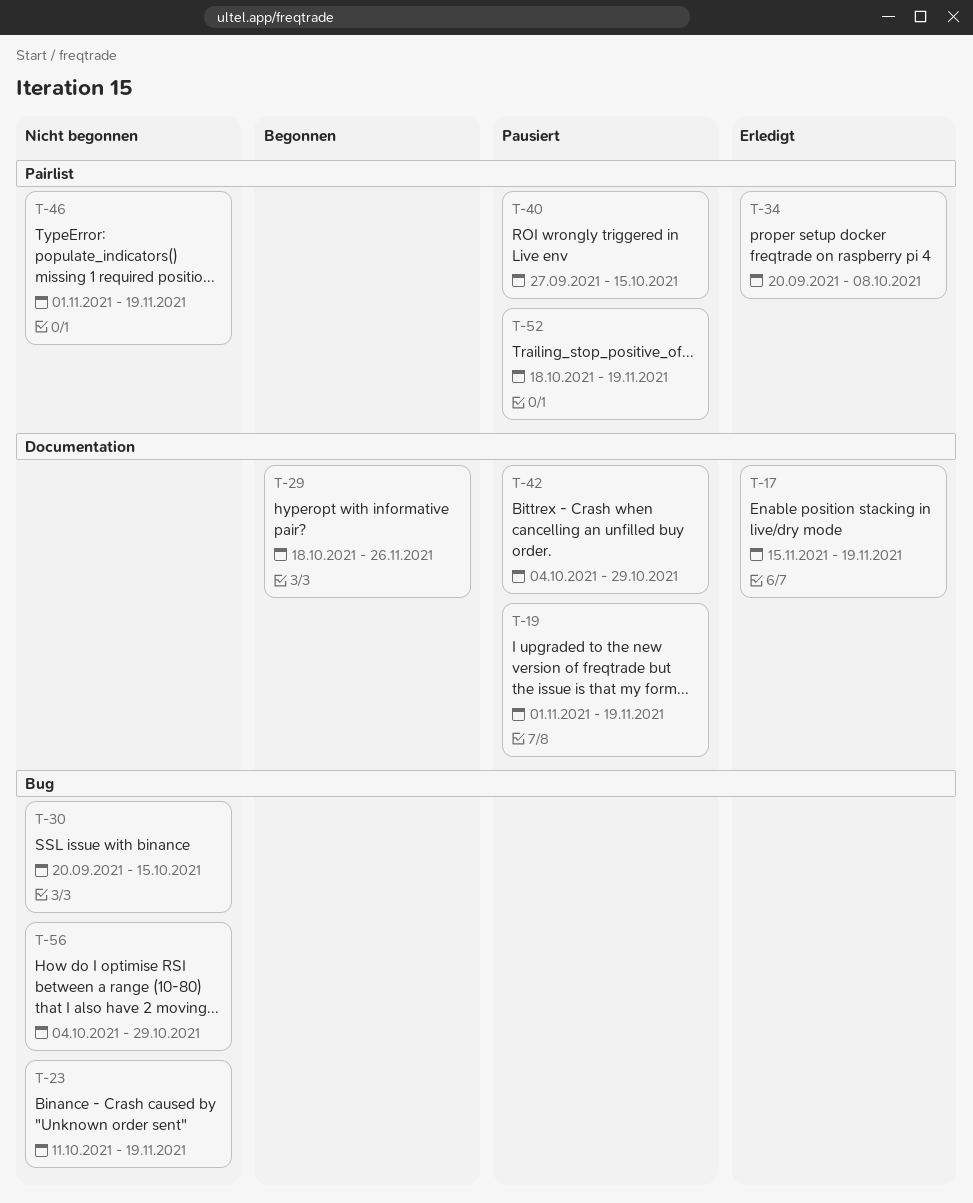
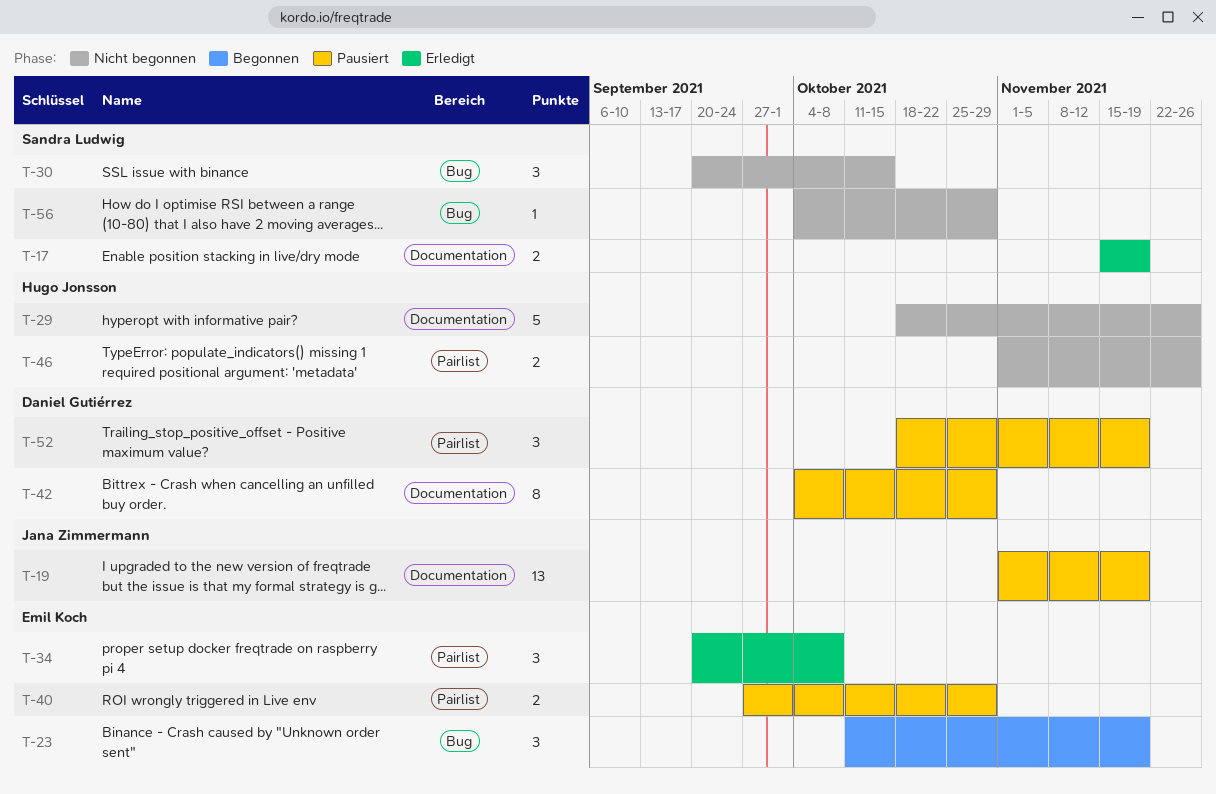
T-23, status: Nicht begonnen -> Begonnen
T-29, status: Begonnen -> Nicht begonnen
T-40, due: Oct 15 -> Oct 29
T-46, due: Nov 19 -> Nov 26

